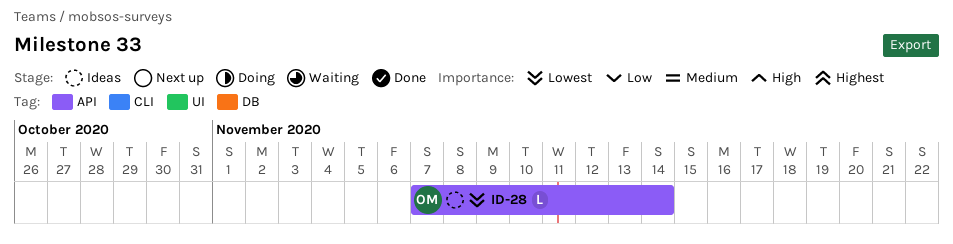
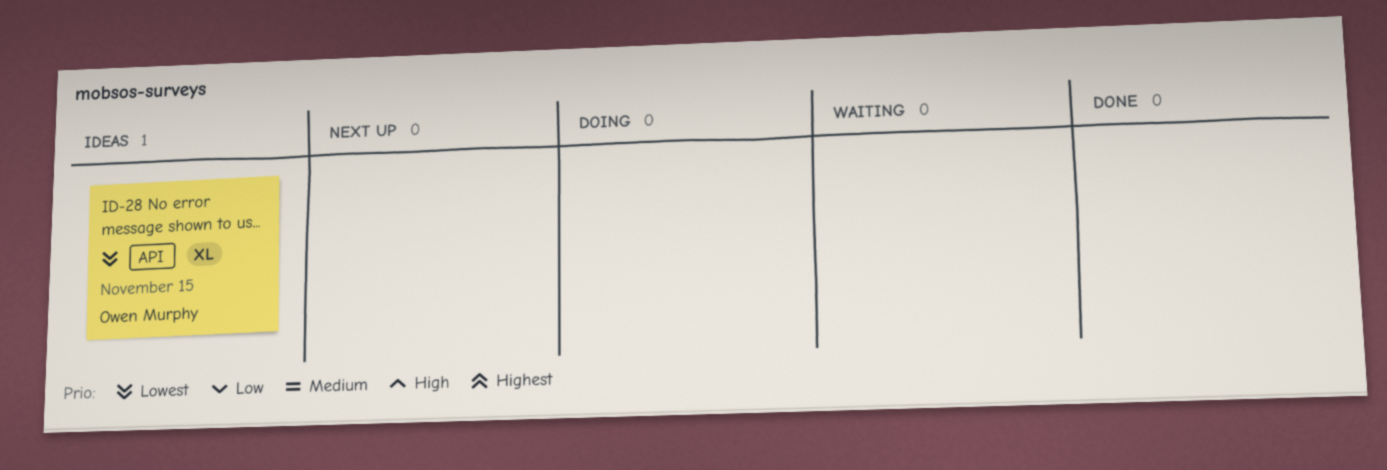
ID-28, estimate: L -> XL
ID-28, due: Nov 14 -> Nov 15

